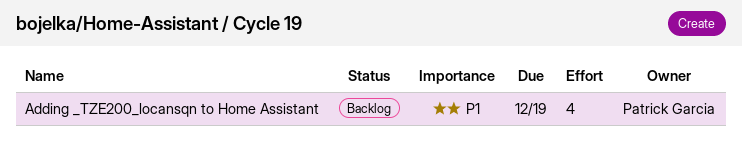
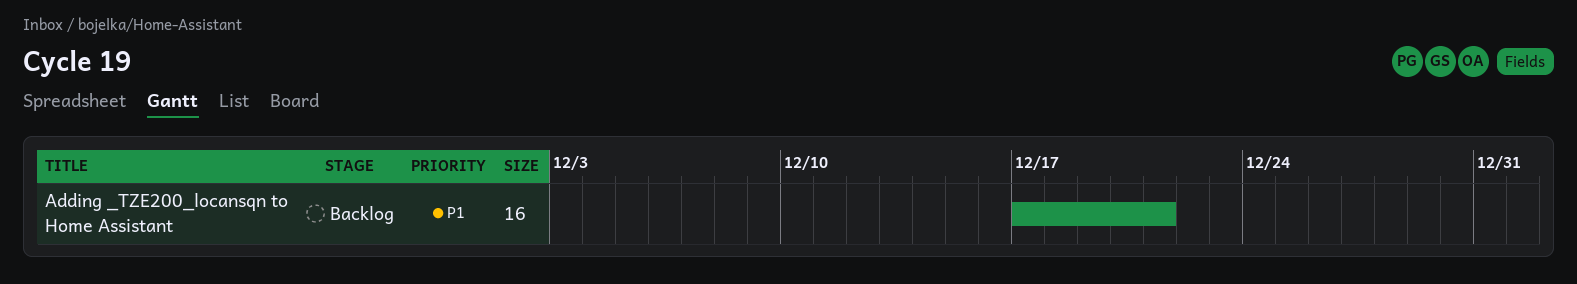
Adding _TZE200_locansqn to Home Assistant, estimate: 4 -> 16
Adding _TZE200_locansqn to Home Assistant, due: Dec 19 -> Dec 21

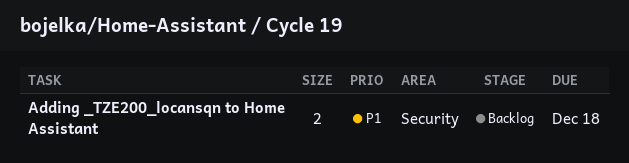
Adding _TZE200_locansqn to Home Assistant, estimate: 16 -> 2
Adding _TZE200_locansqn to Home Assistant, due: Dec 21 -> Dec 18

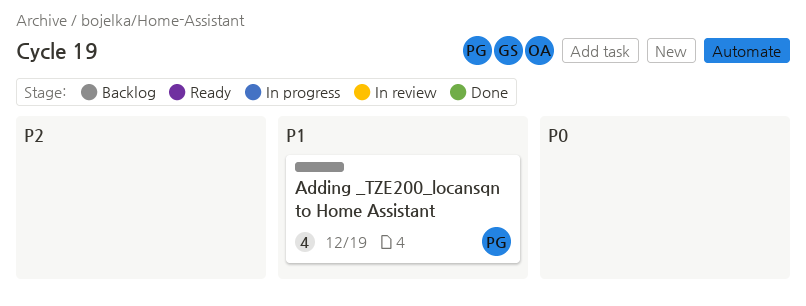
Adding _TZE200_locansqn to Home Assistant, estimate: 2 -> 4
Adding _TZE200_locansqn to Home Assistant, due: Dec 18 -> Dec 19

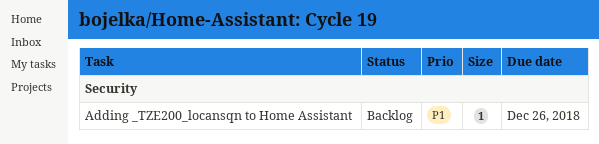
Adding _TZE200_locansqn to Home Assistant, estimate: 4 -> 1
Adding _TZE200_locansqn to Home Assistant, due: Dec 19 -> Dec 26

